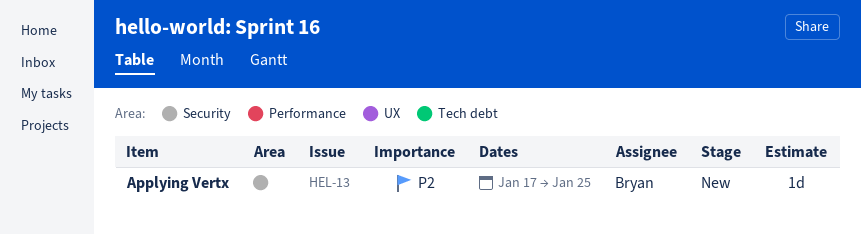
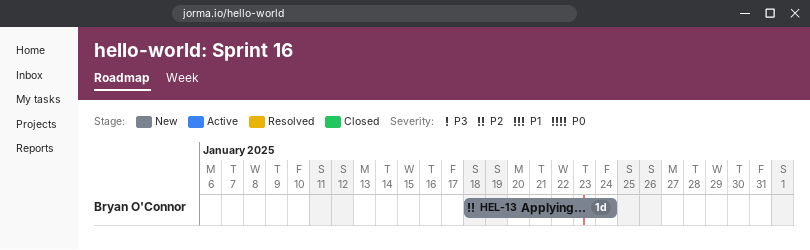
HEL-13, start: Jan 17 -> Jan 18
HEL-13, due: Jan 25 -> Jan 24

